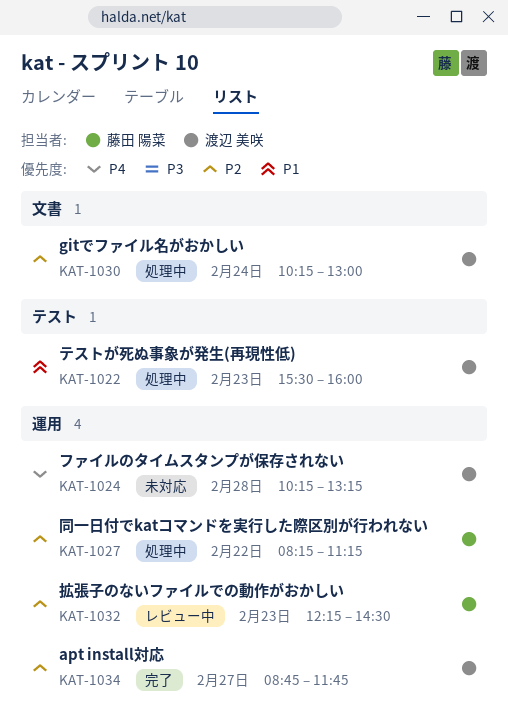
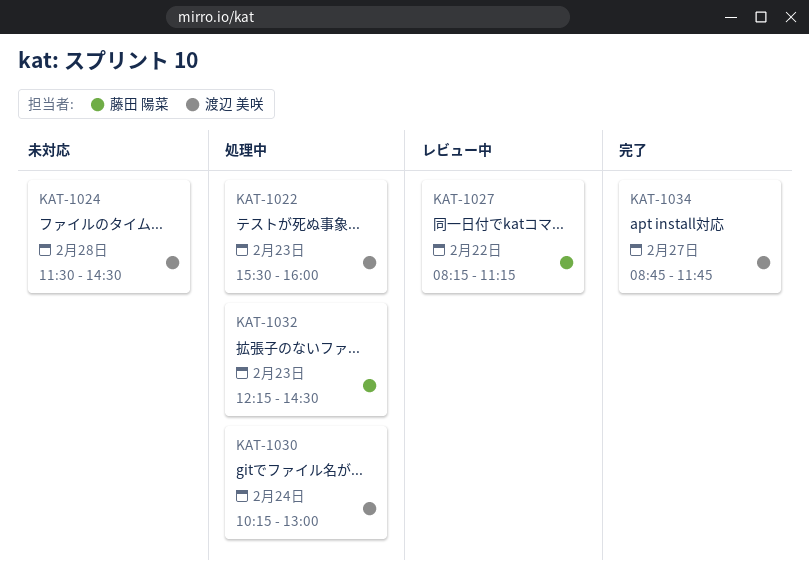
KAT-1024, begins: 10:15 -> 11:30
KAT-1024, ends: 13:15 -> 14:30
KAT-1027, status: 処理中 -> レビュー中
KAT-1032, status: レビュー中 -> 処理中

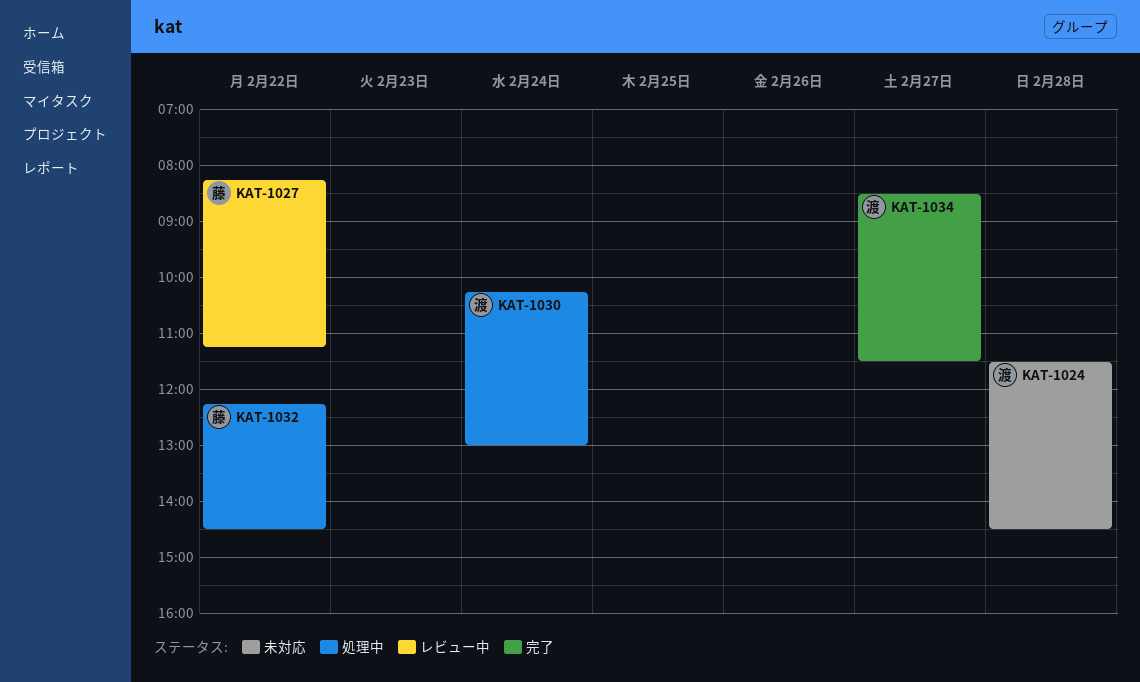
KAT-1022: present -> none
KAT-1032, day: Feb 23 -> Feb 22
KAT-1034, begins: 08:45 -> 08:30
KAT-1034, ends: 11:45 -> 11:30

